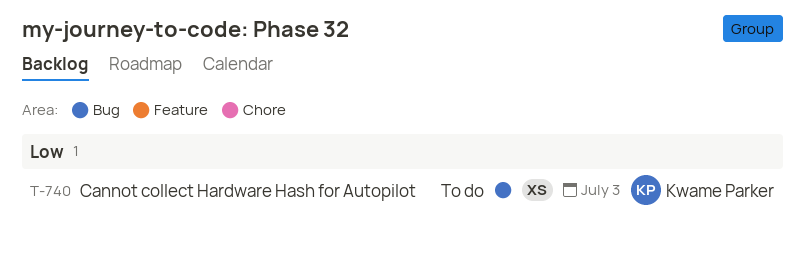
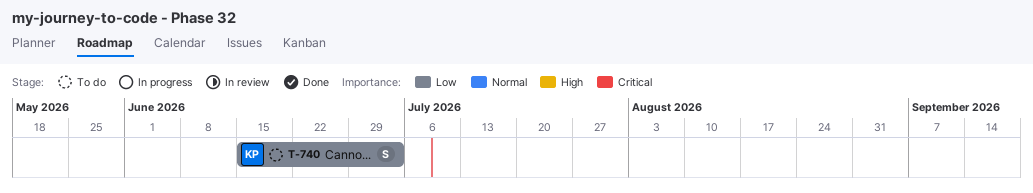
T-740, estimate: XS -> S

